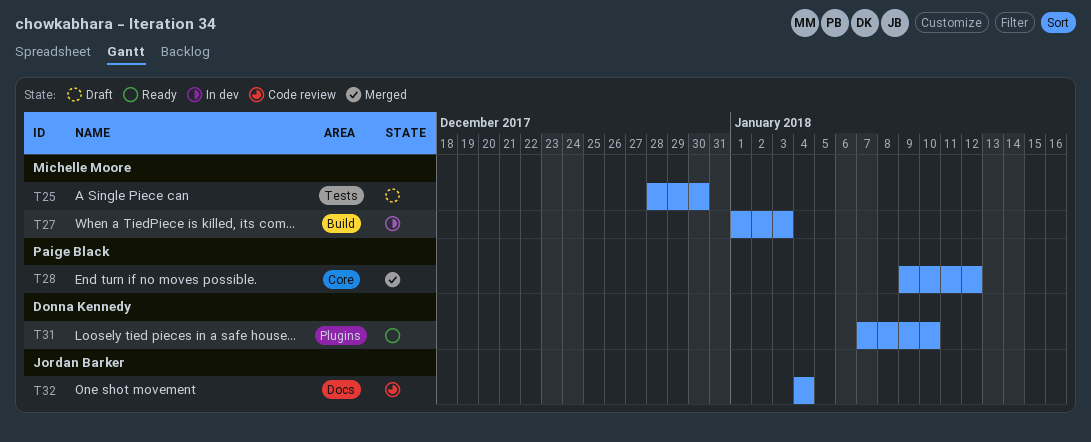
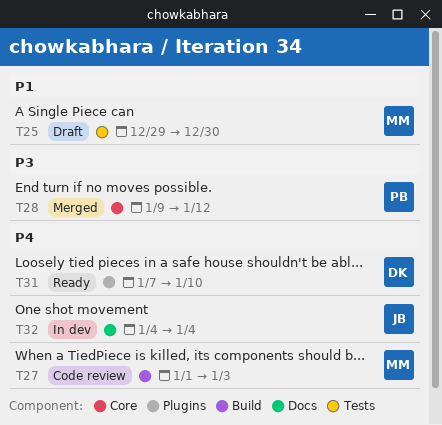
T25, start: Dec 28 -> Dec 29
T27, status: In dev -> Code review
T32, status: Code review -> In dev

